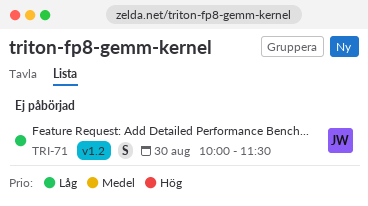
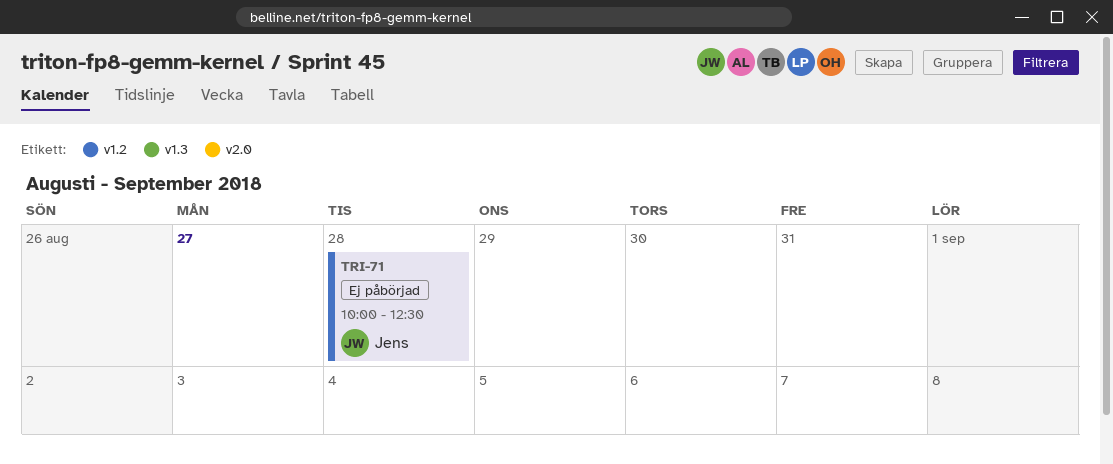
TRI-71, day: Aug 30 -> Aug 28
TRI-71, ends: 11:30 -> 12:30

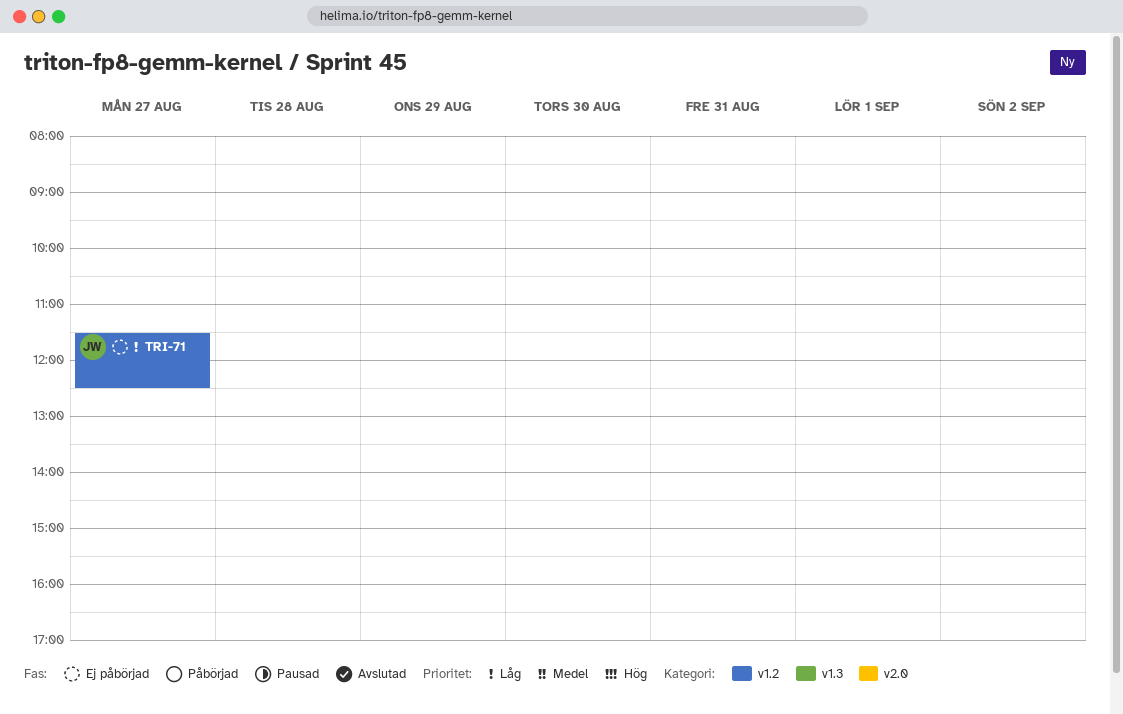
TRI-71, day: Aug 28 -> Aug 27
TRI-71, begins: 10:00 -> 11:30

